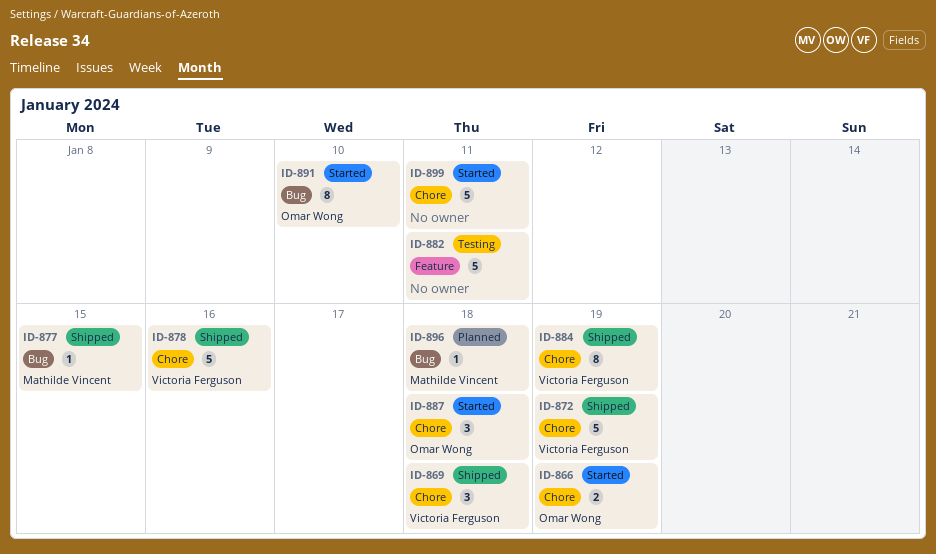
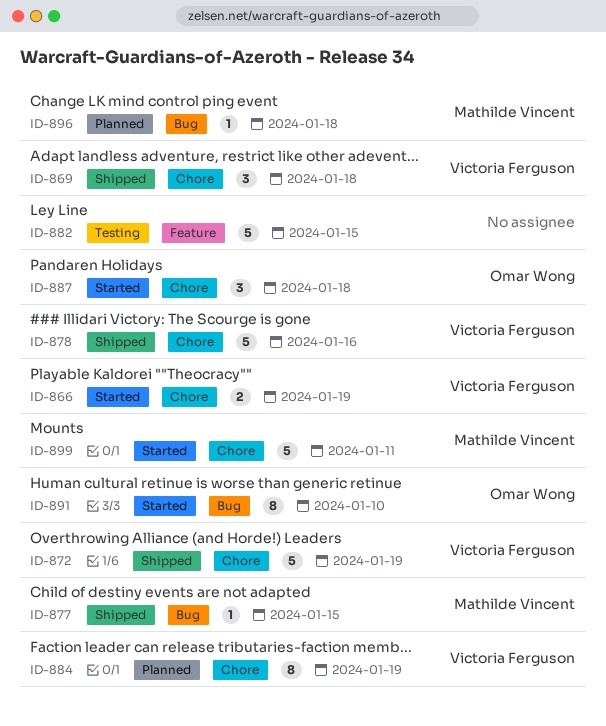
ID-866, owner: Omar Wong -> Victoria Ferguson
ID-882, due: Jan 11 -> Jan 15
ID-884, status: Shipped -> Planned
ID-899, owner: none -> Mathilde Vincent

